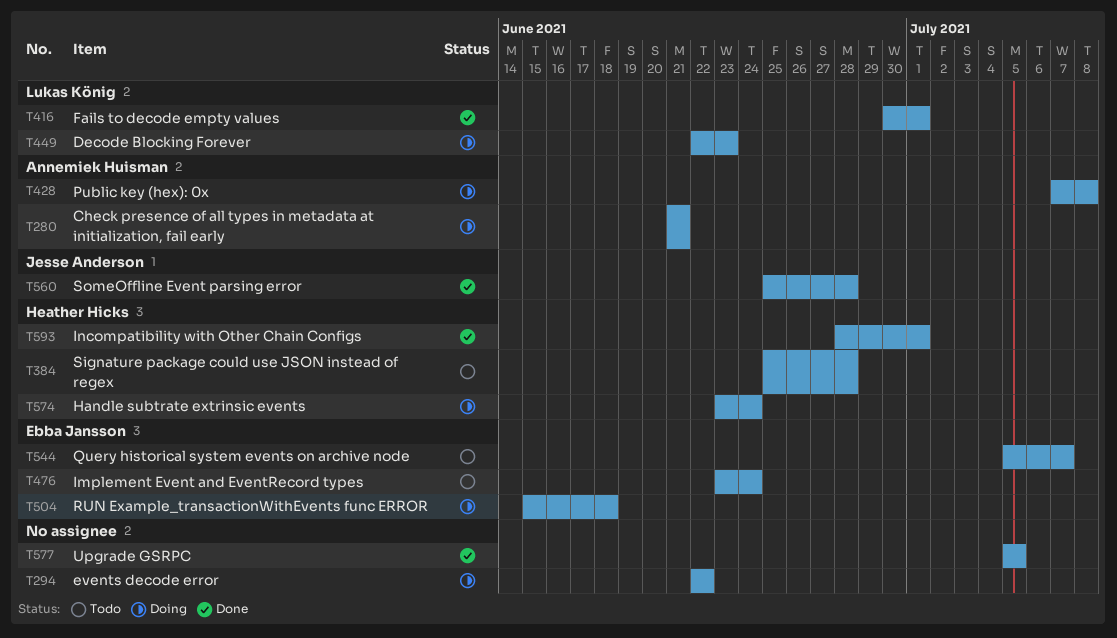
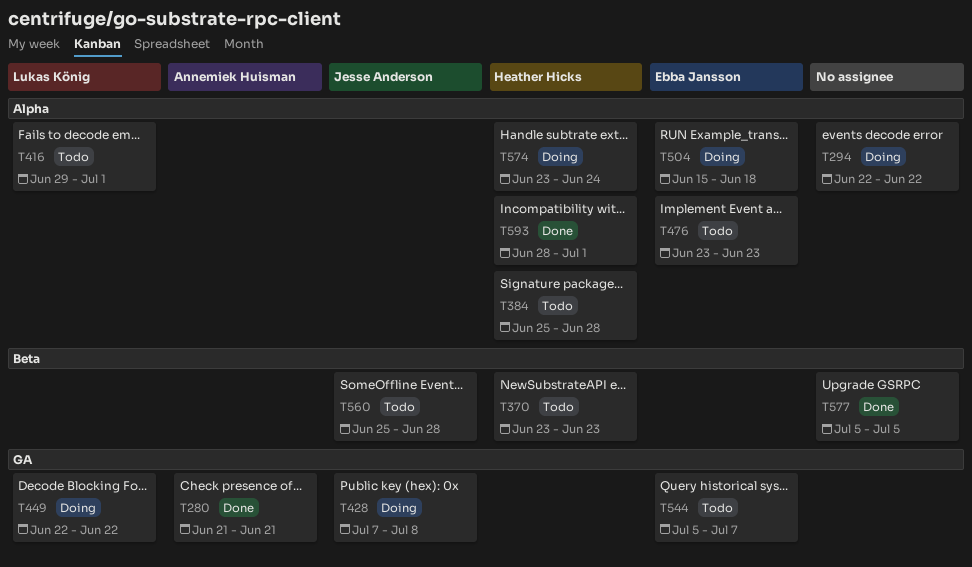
T280, status: Doing -> Done
T370: none -> present
T416, status: Done -> Todo
T416, start: Jun 30 -> Jun 29
T428, owner: Annemiek Huisman -> Jesse Anderson
T449, due: Jun 23 -> Jun 22
T476, due: Jun 24 -> Jun 23
T560, status: Done -> Todo

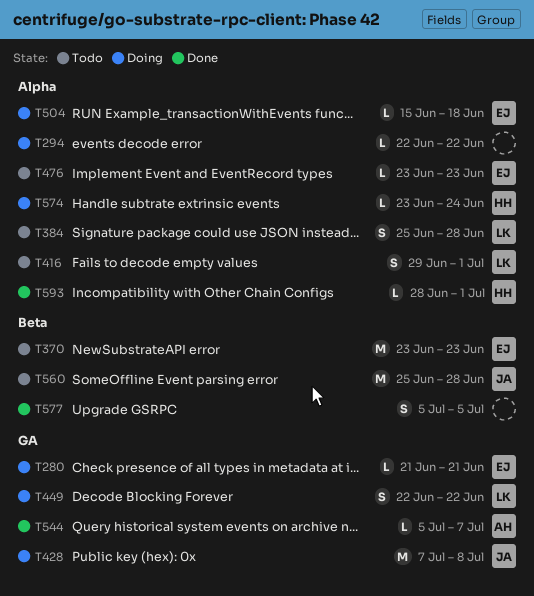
T280, status: Done -> Doing
T280, owner: Annemiek Huisman -> Ebba Jansson
T370, owner: Heather Hicks -> Ebba Jansson
T384, owner: Heather Hicks -> Lukas König
T544, status: Todo -> Done
T544, owner: Ebba Jansson -> Annemiek Huisman

